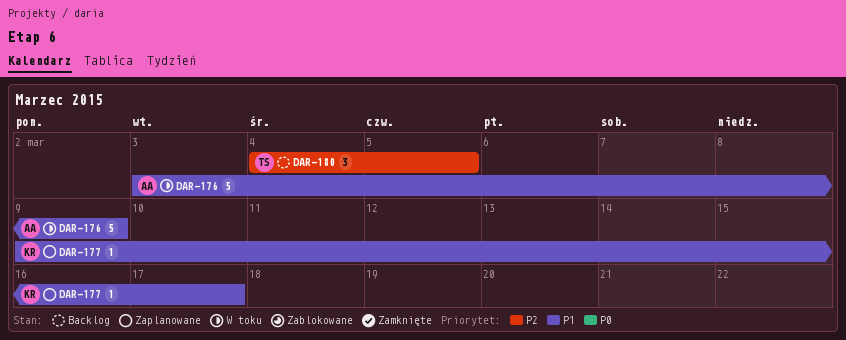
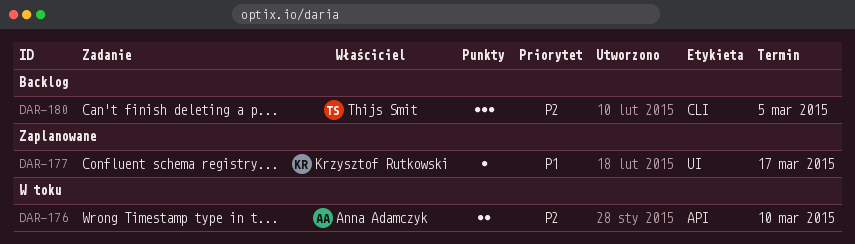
DAR-176, priority: P1 -> P2
DAR-176, estimate: 5 -> 2
DAR-176, due: Mar 9 -> Mar 10

